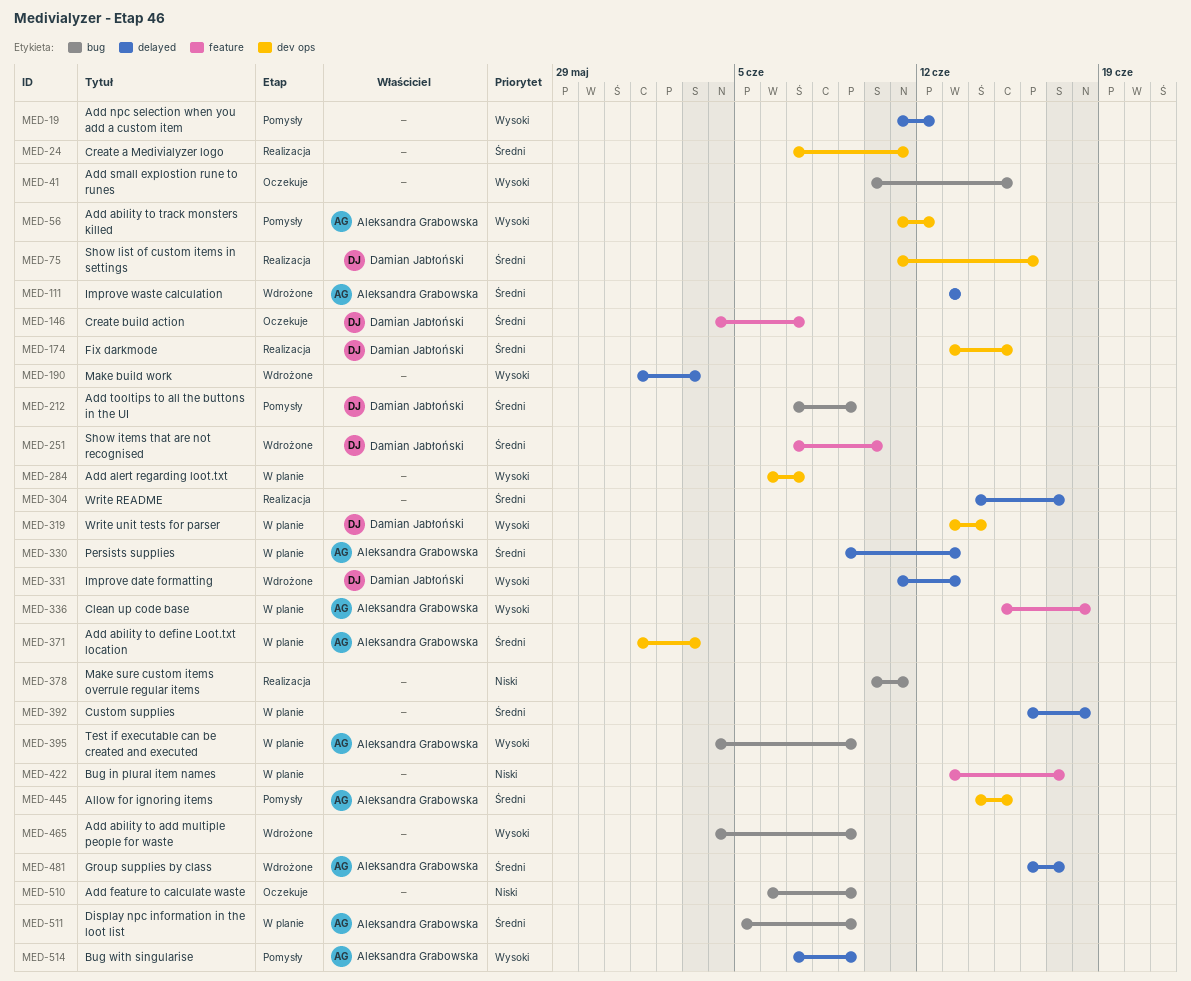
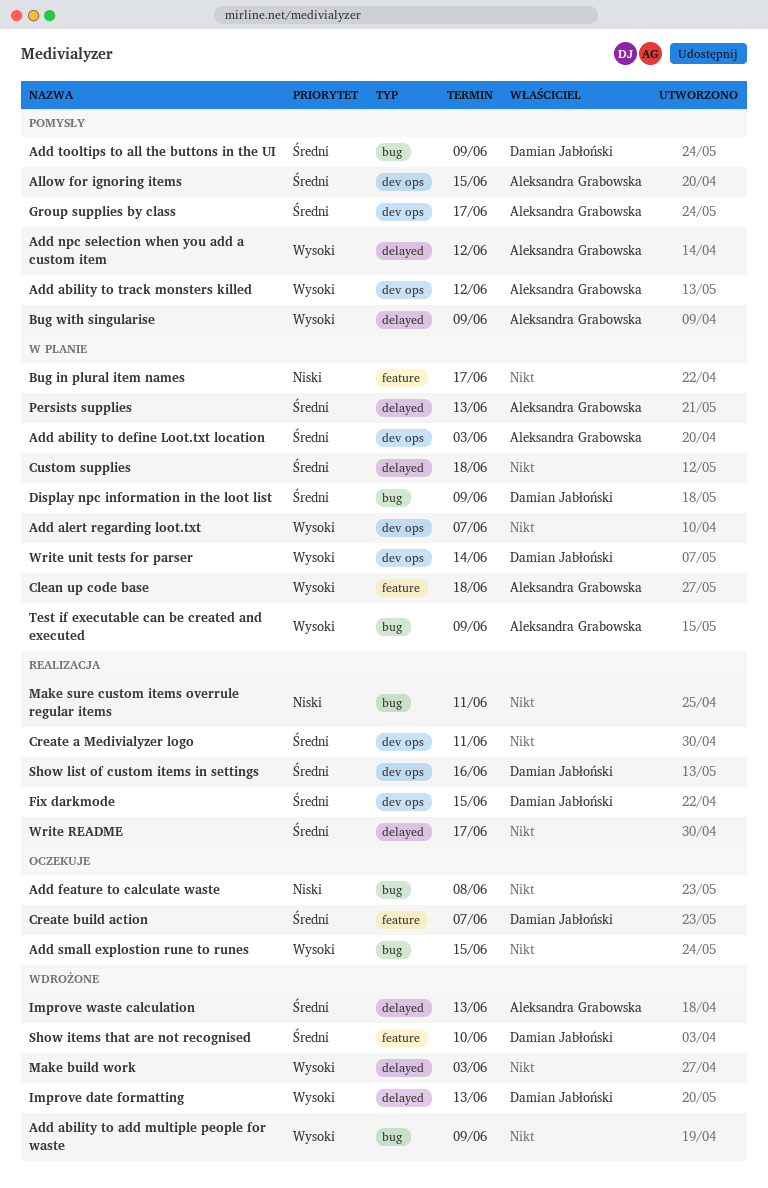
Add feature to calculate waste, due: Jun 9 -> Jun 8
Add npc selection when you add a custom item, owner: none -> Aleksandra Grabowska
Display npc information in the loot list, owner: Aleksandra Grabowska -> Damian Jabłoński
Group supplies by class, status: Wdrożone -> Pomysły
Group supplies by class, label: delayed -> dev ops

